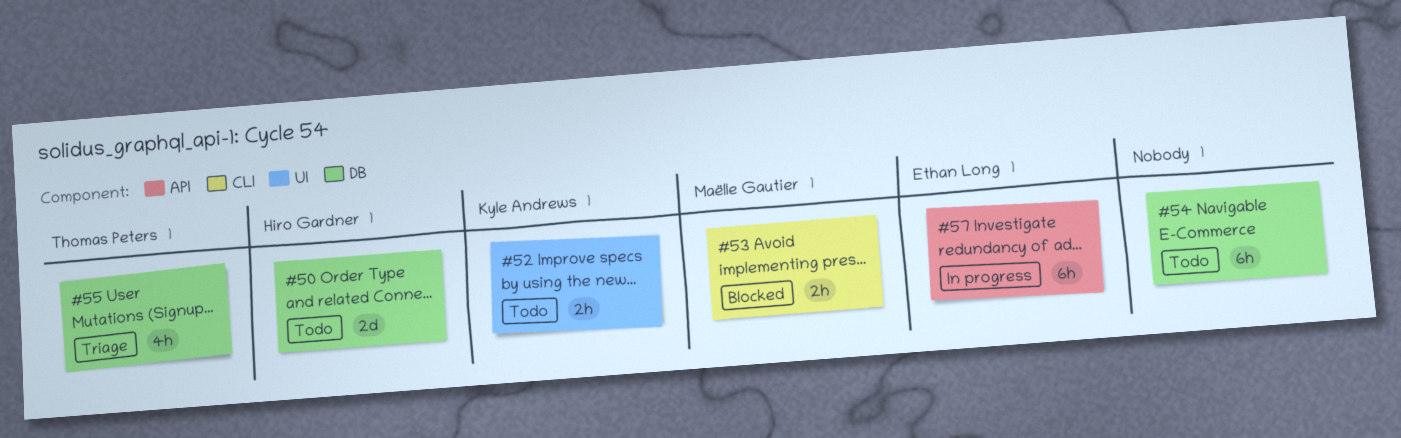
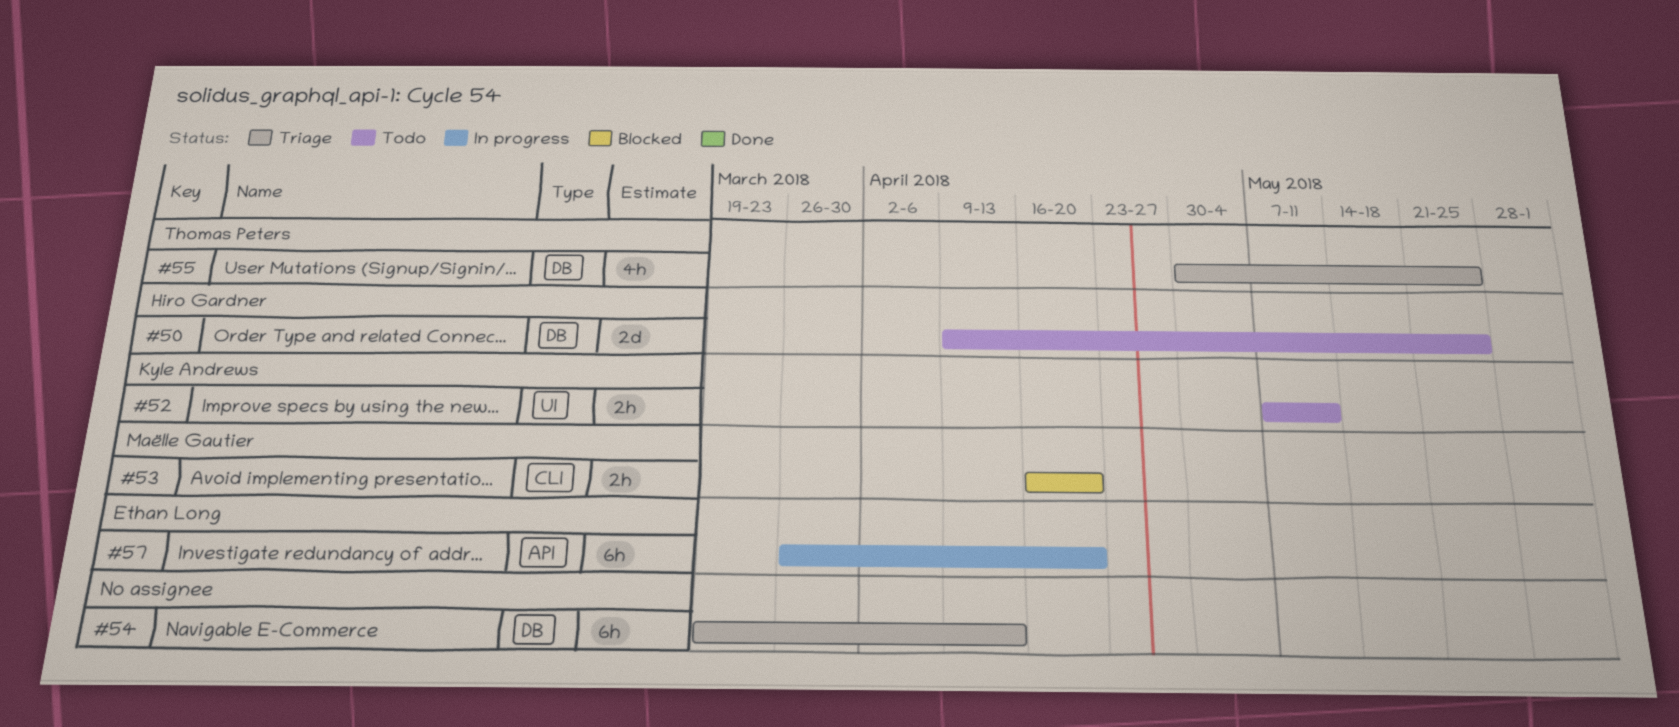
#54, status: Todo -> Triage

